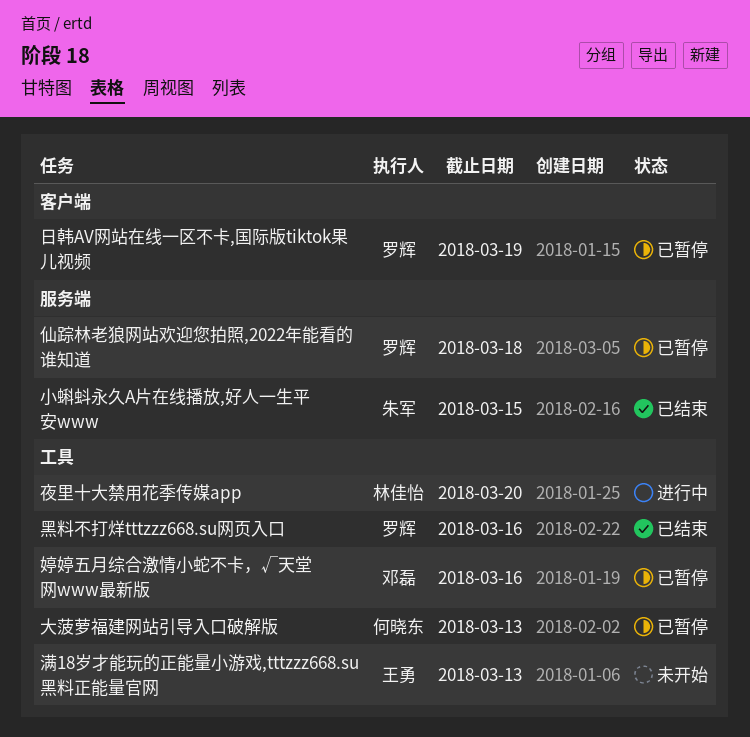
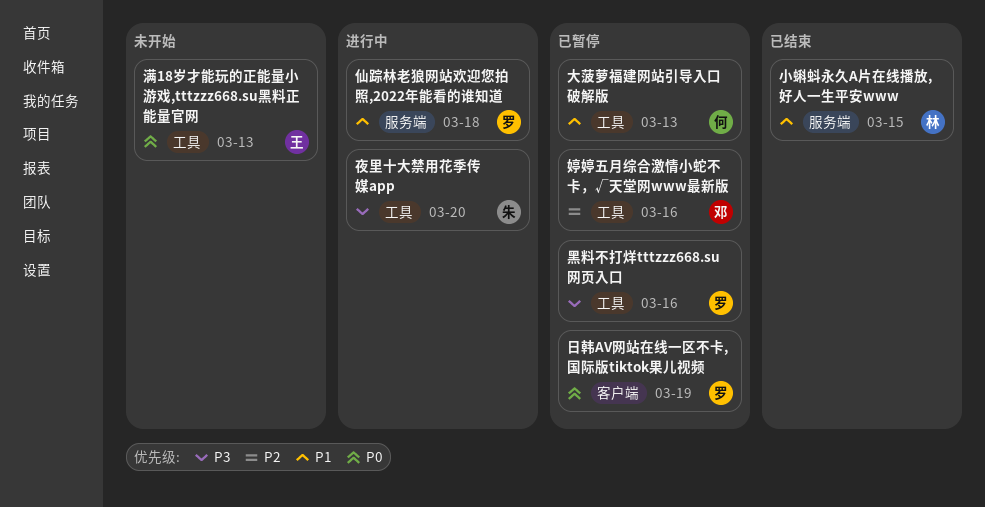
仙踪林老狼网站欢迎您拍照,2022年能看的谁知道, status: 已暂停 -> 进行中
夜里十大禁用花季传媒app, owner: 林佳怡 -> 朱军
小蝌蚪永久A片在线播放,好人一生平安www, owner: 朱军 -> 林佳怡
黑料不打烊tttzzz668.su网页入口, status: 已结束 -> 已暂停

